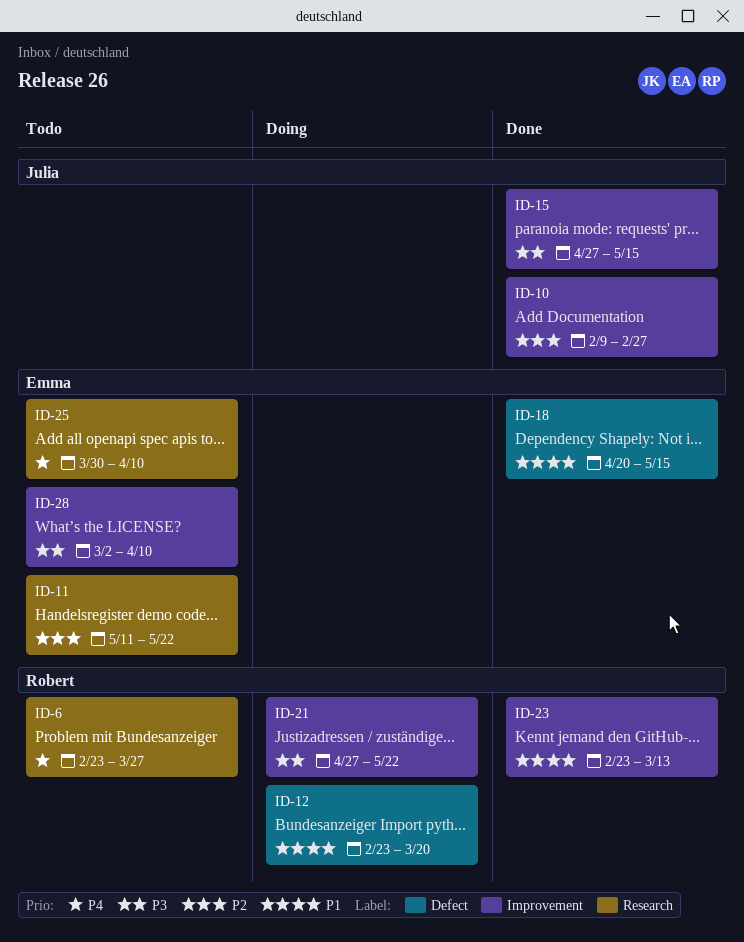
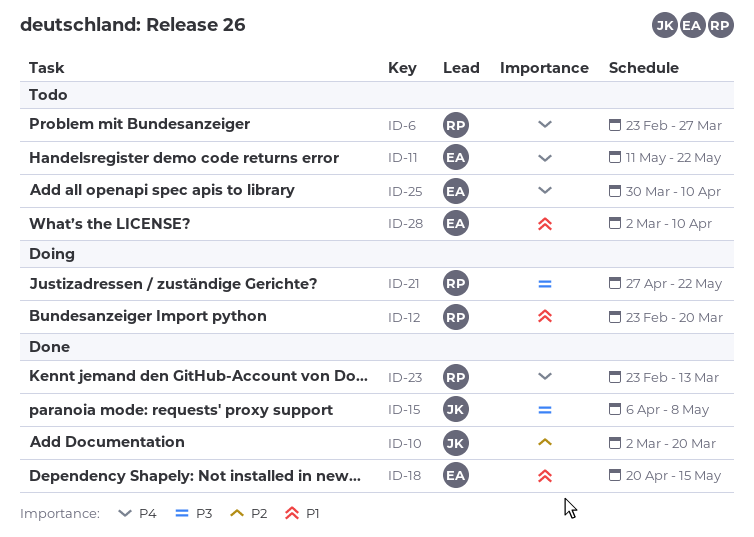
ID-10, start: Feb 9 -> Mar 2
ID-10, due: Feb 27 -> Mar 20
ID-11, priority: P2 -> P4
ID-15, start: Apr 27 -> Apr 6
ID-15, due: May 15 -> May 8
ID-23, priority: P1 -> P4
ID-28, priority: P3 -> P1

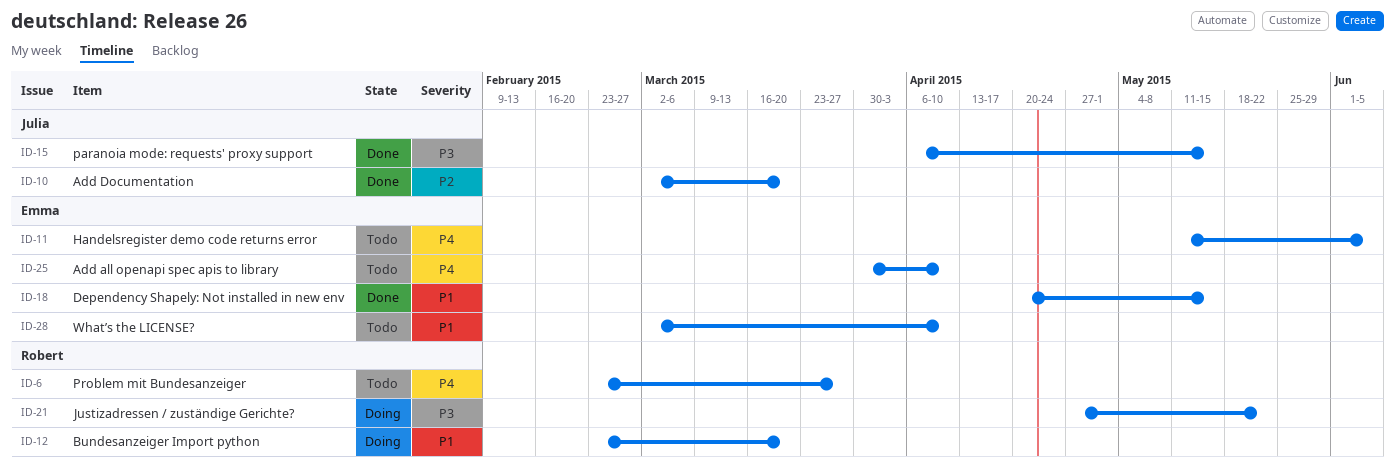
ID-11, due: May 22 -> Jun 5
ID-15, due: May 8 -> May 15
ID-23: present -> none

